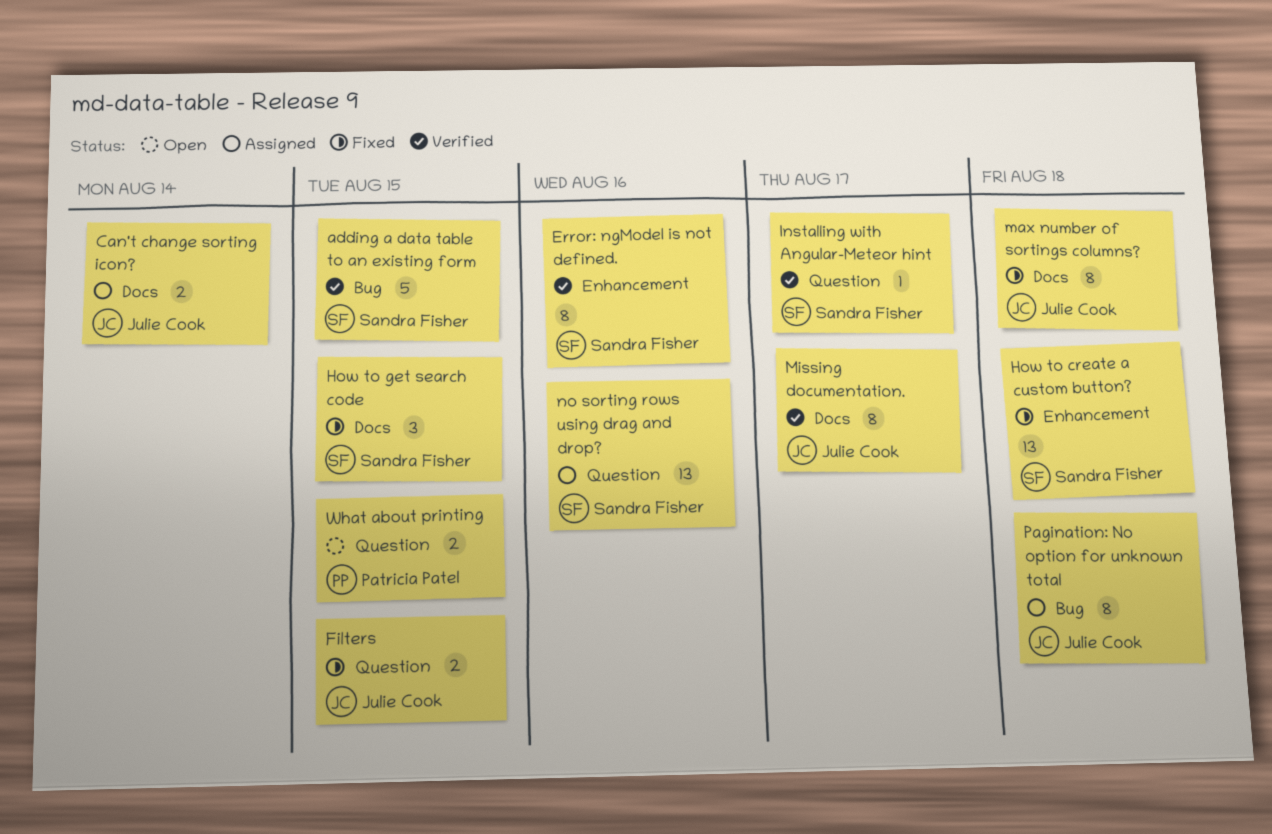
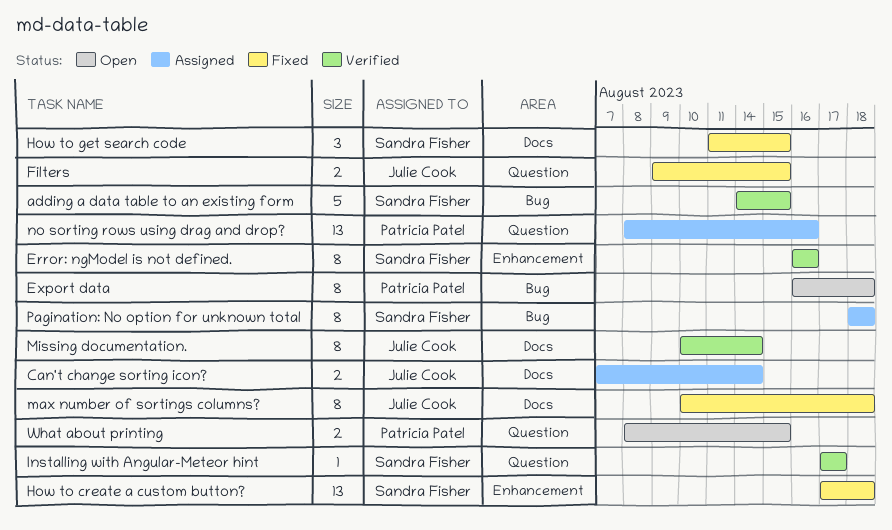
Export data: none -> present
Missing documentation., due: Aug 17 -> Aug 14
no sorting rows using drag and drop?, owner: Sandra Fisher -> Patricia Patel
Pagination: No option for unknown total, owner: Julie Cook -> Sandra Fisher

